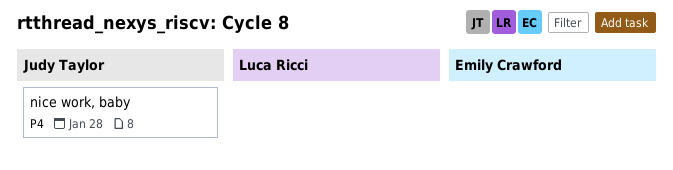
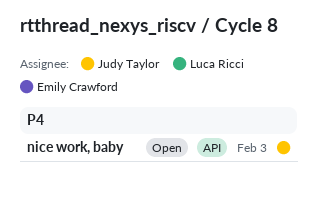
nice work, baby, due: Jan 28 -> Feb 3

